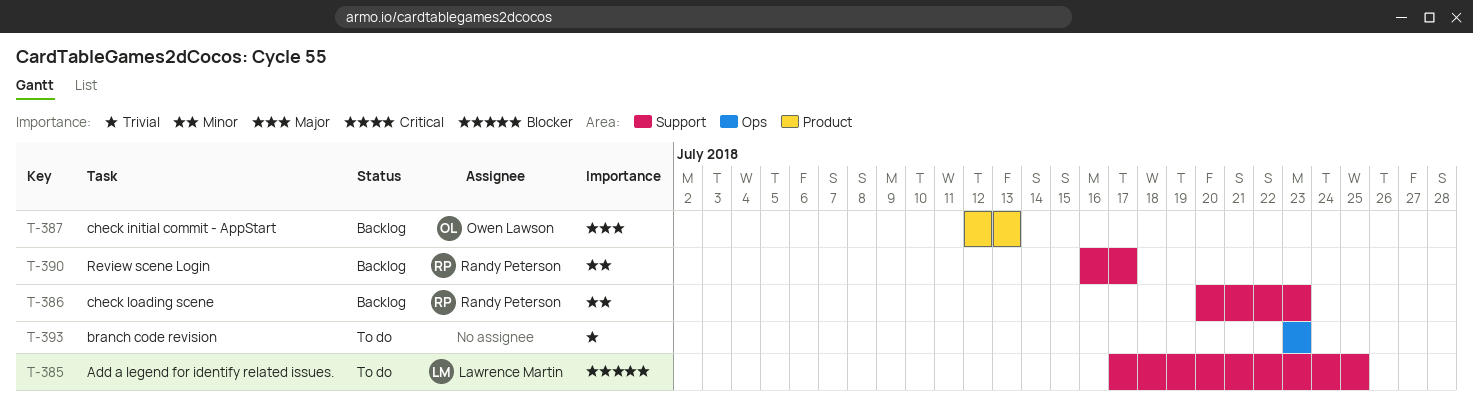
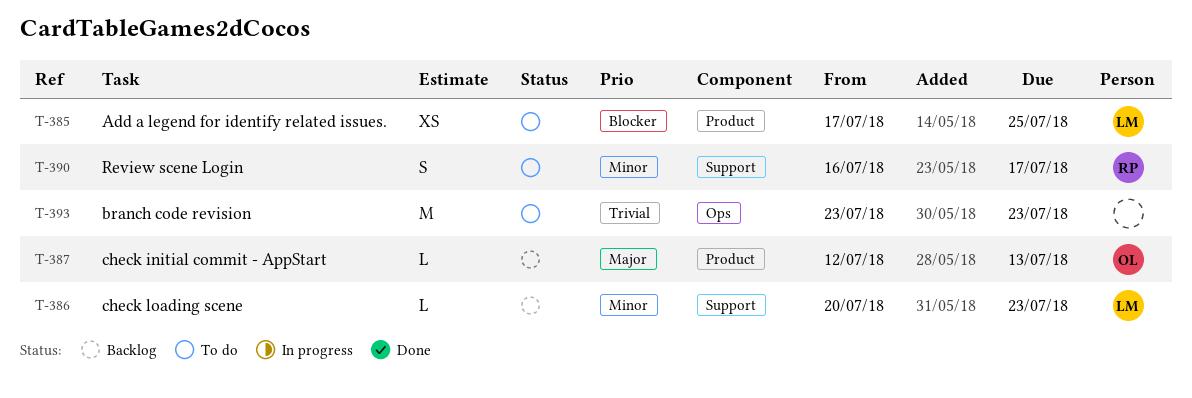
T-385, label: Support -> Product
T-386, owner: Randy Peterson -> Lawrence Martin
T-390, status: Backlog -> To do

